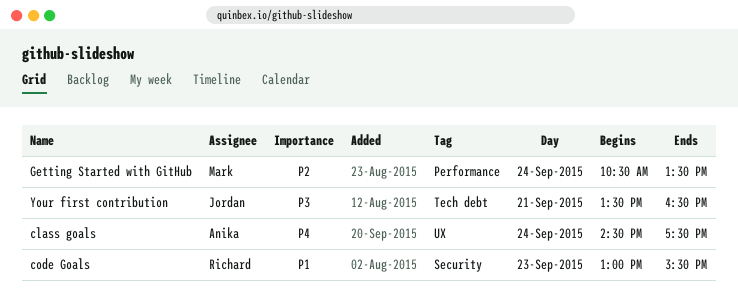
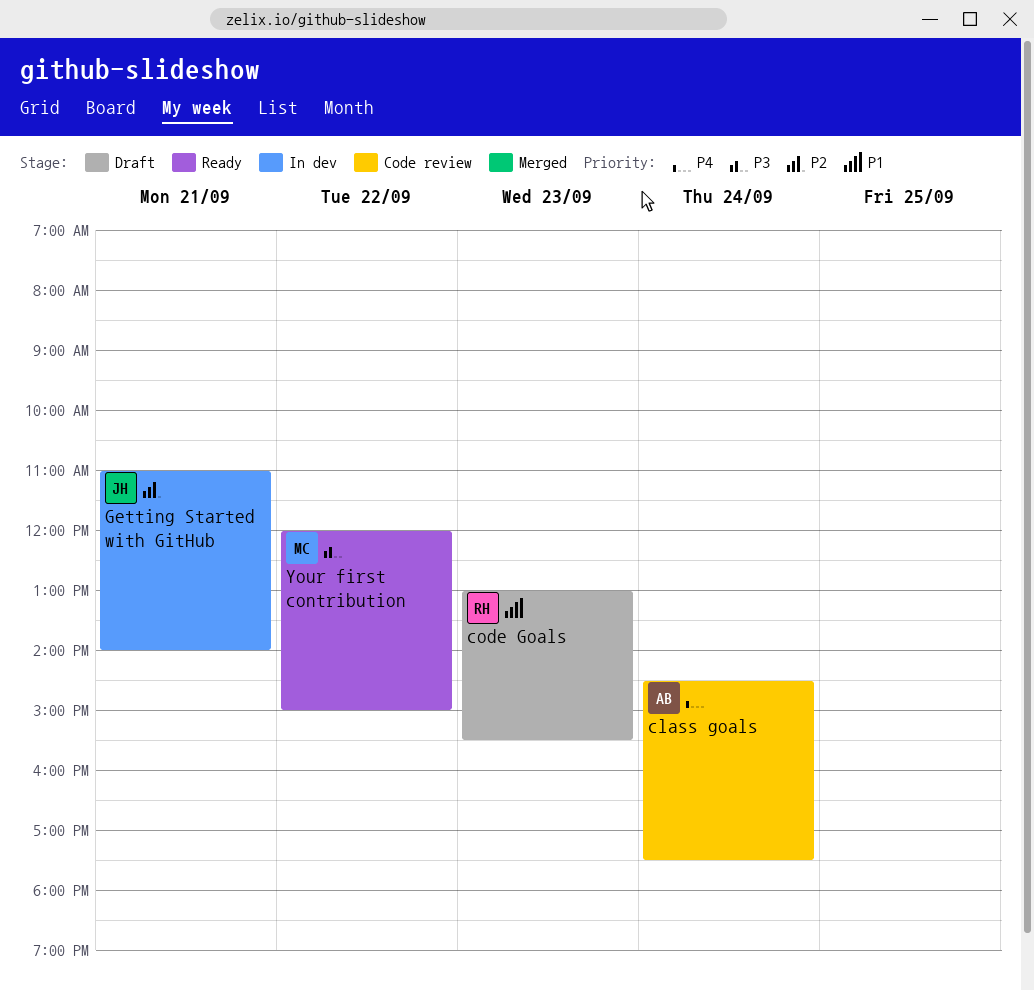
Getting Started with GitHub, owner: Mark -> Jordan
Getting Started with GitHub, day: Sep 24 -> Sep 21
Getting Started with GitHub, begins: 10:30 -> 11:00
Getting Started with GitHub, ends: 13:30 -> 14:00
Your first contribution, owner: Jordan -> Mark
Your first contribution, day: Sep 21 -> Sep 22
Your first contribution, begins: 13:30 -> 12:00
Your first contribution, ends: 16:30 -> 15:00

